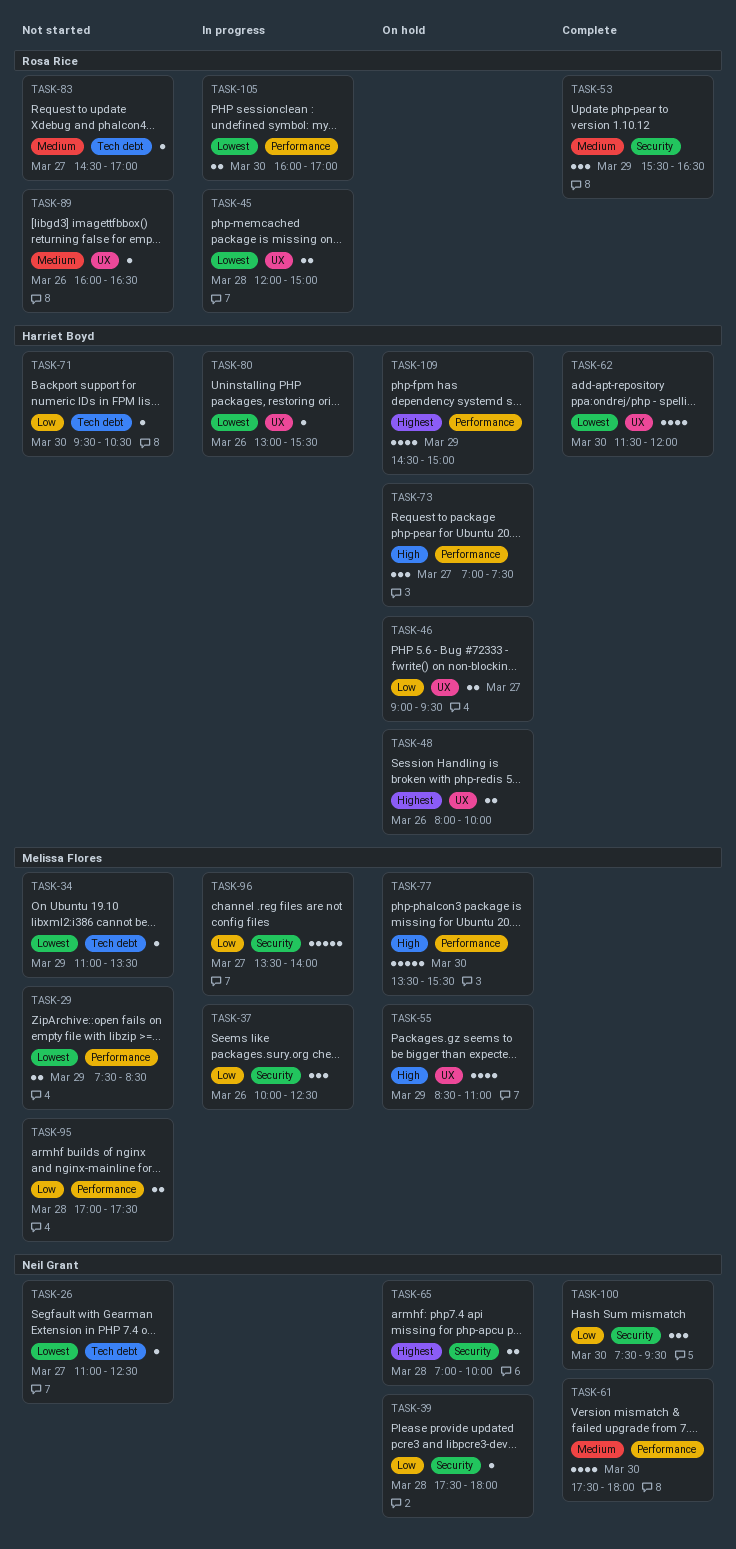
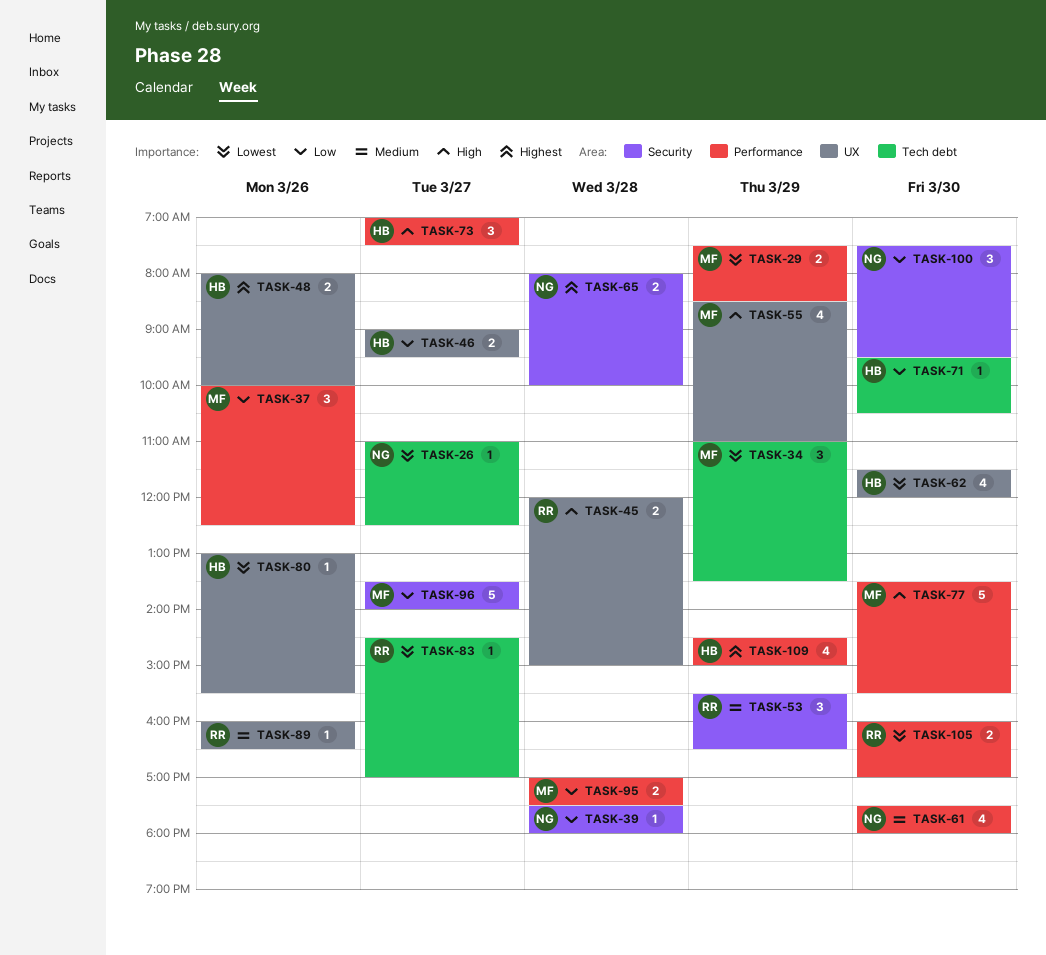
TASK-34, estimate: 1 -> 3
TASK-37, label: Security -> Performance
TASK-45, priority: Lowest -> High
TASK-65, begins: 07:00 -> 08:00
TASK-83, priority: Medium -> Lowest

